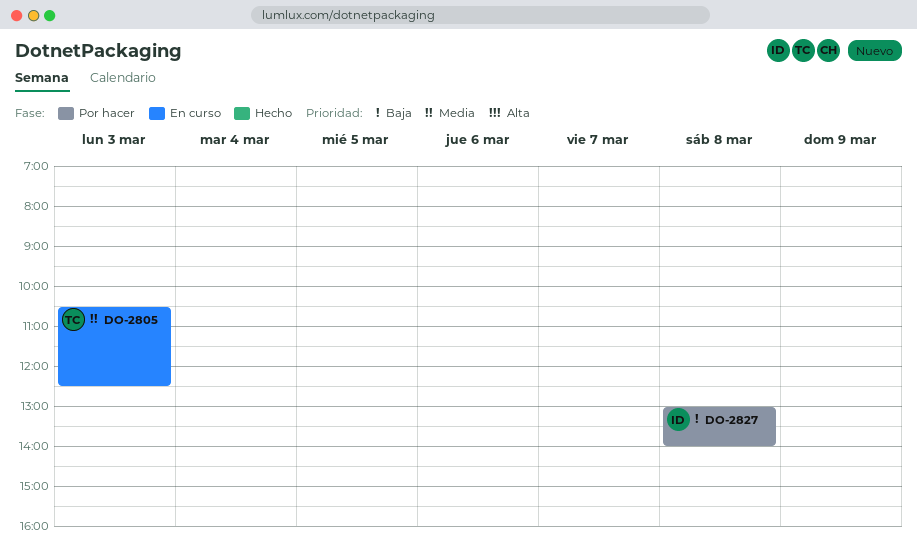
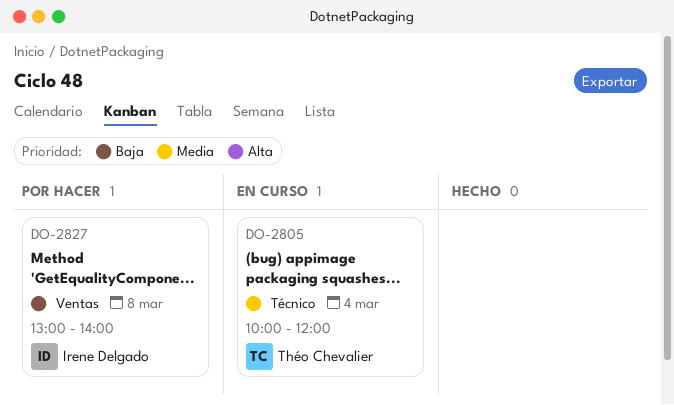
DO-2805, day: Mar 3 -> Mar 4
DO-2805, begins: 10:30 -> 10:00
DO-2805, ends: 12:30 -> 12:00

